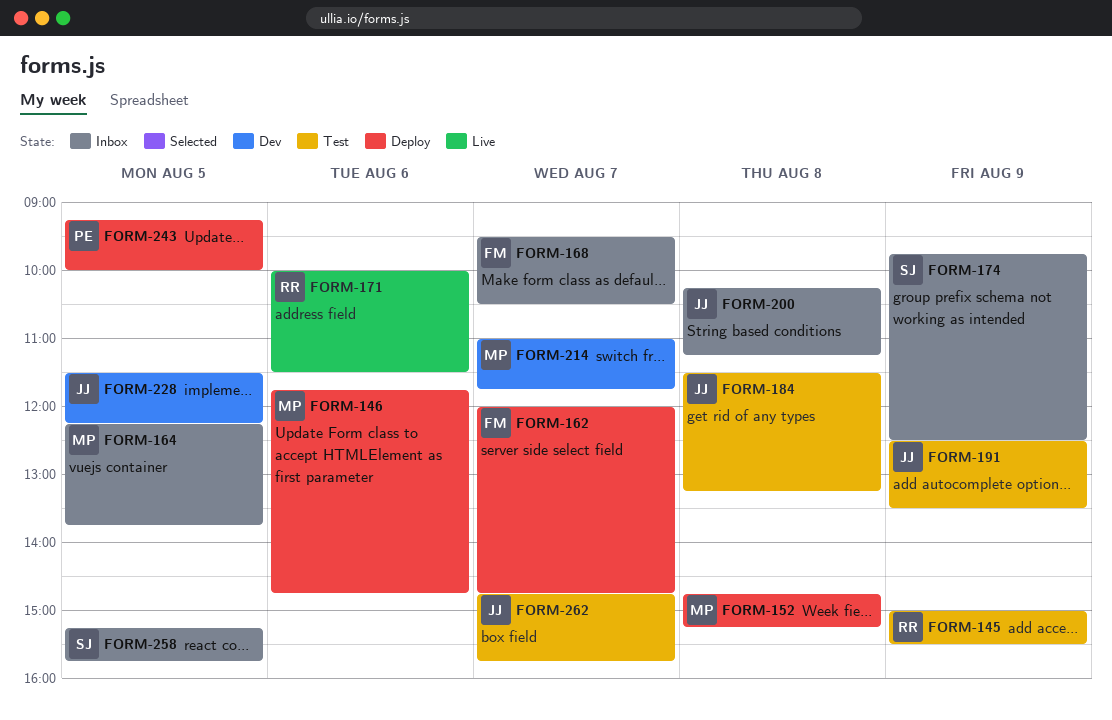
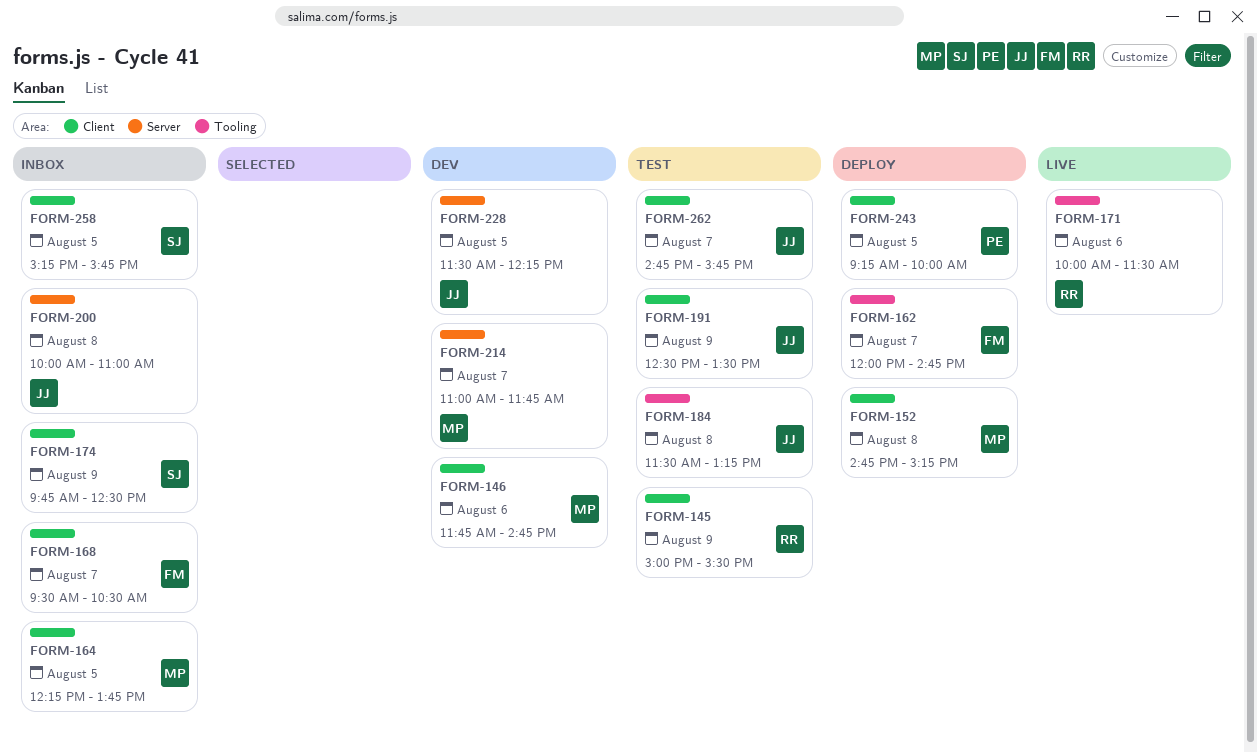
FORM-146, status: Deploy -> Dev
FORM-200, begins: 10:15 -> 10:00
FORM-200, ends: 11:15 -> 11:00

